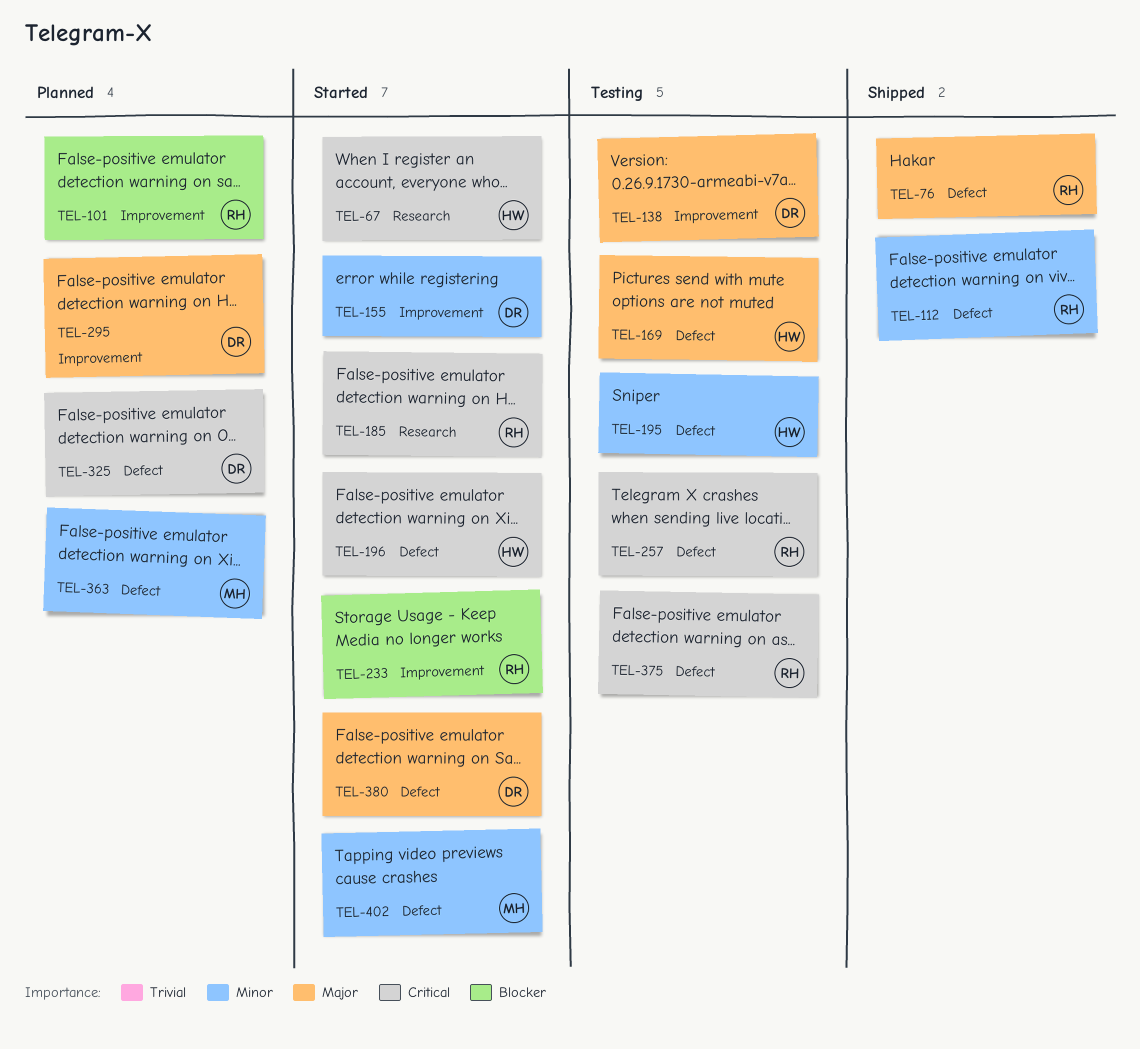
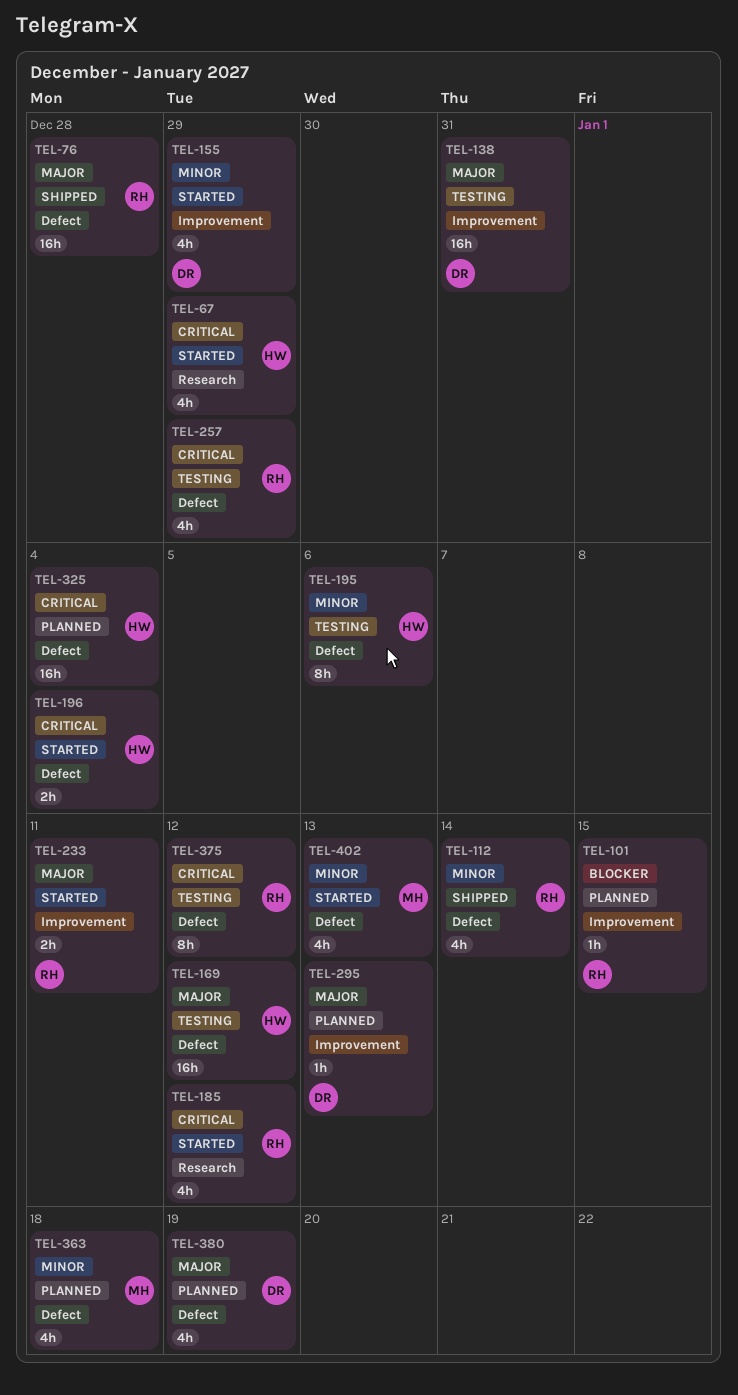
TEL-233, priority: Blocker -> Major
TEL-325, owner: DR -> HW
TEL-380, status: Started -> Planned

